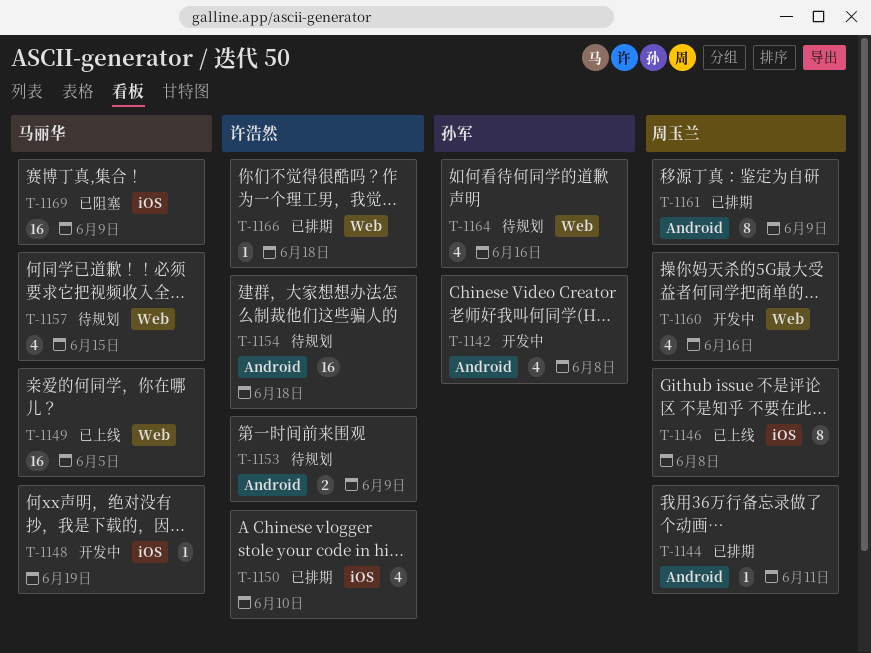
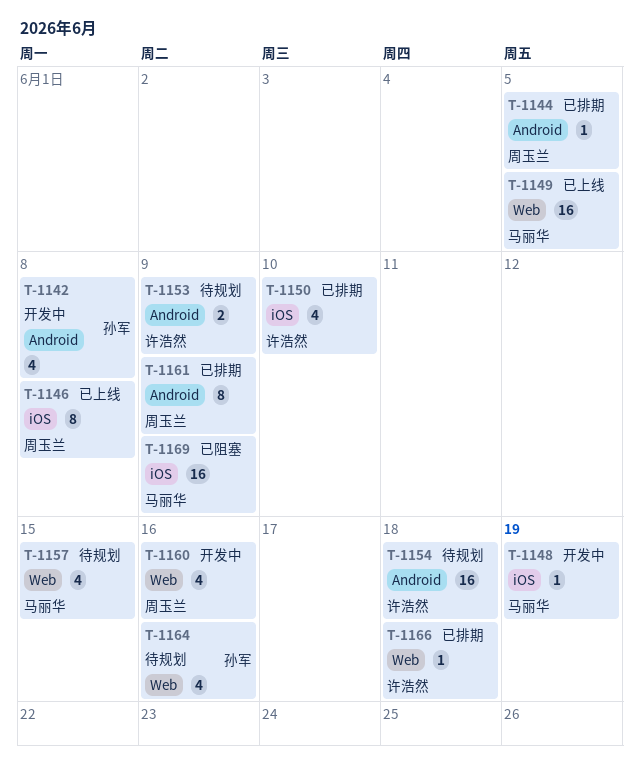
T-1144, due: Jun 11 -> Jun 5

